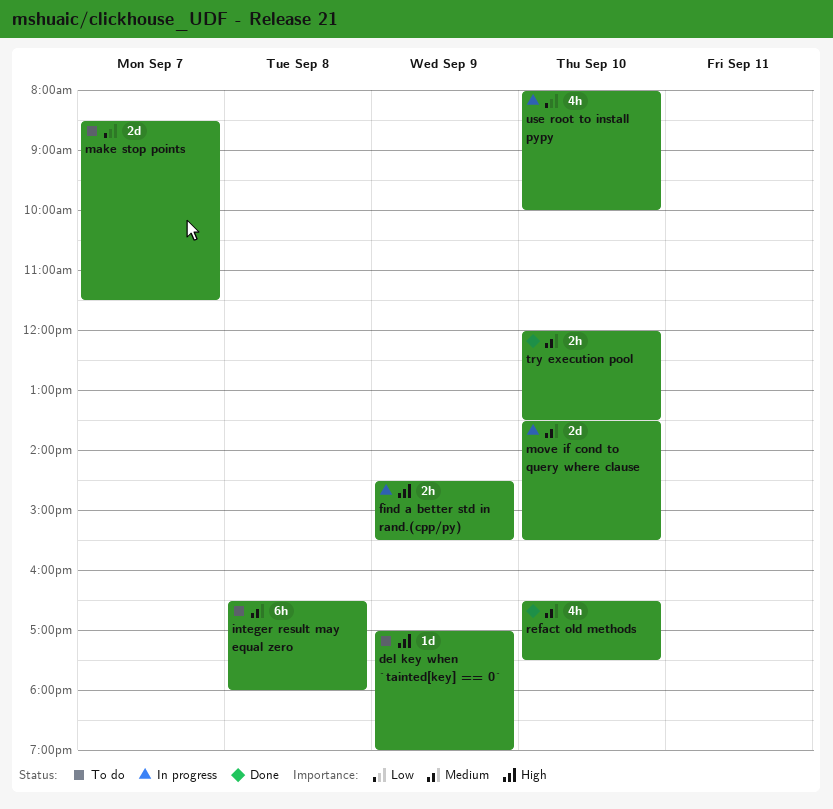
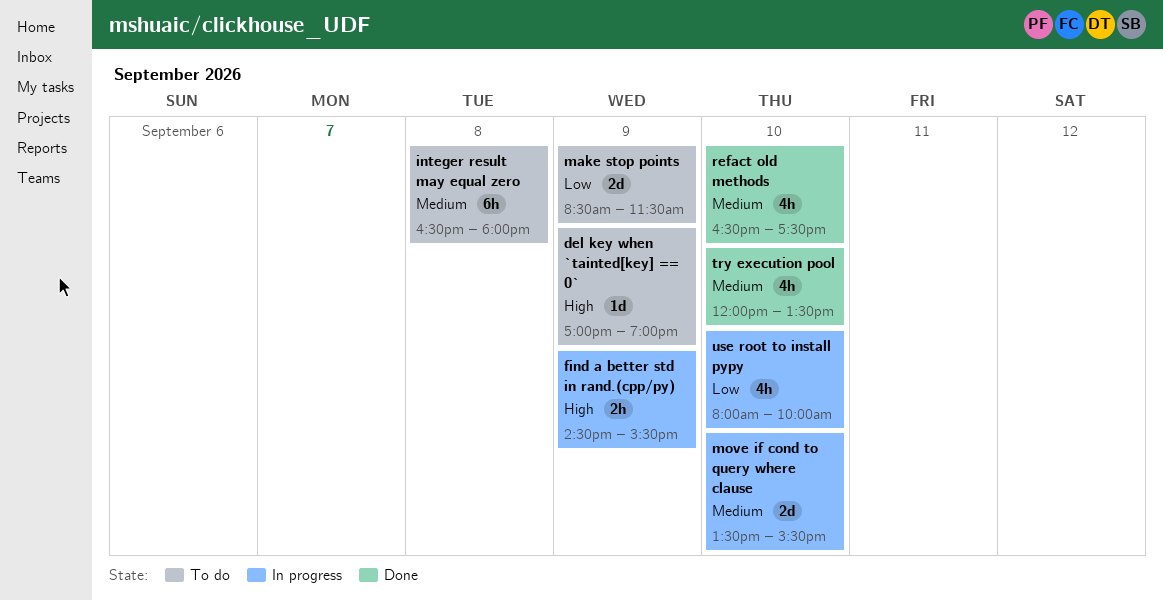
make stop points, day: Sep 7 -> Sep 9
try execution pool, estimate: 2h -> 4h

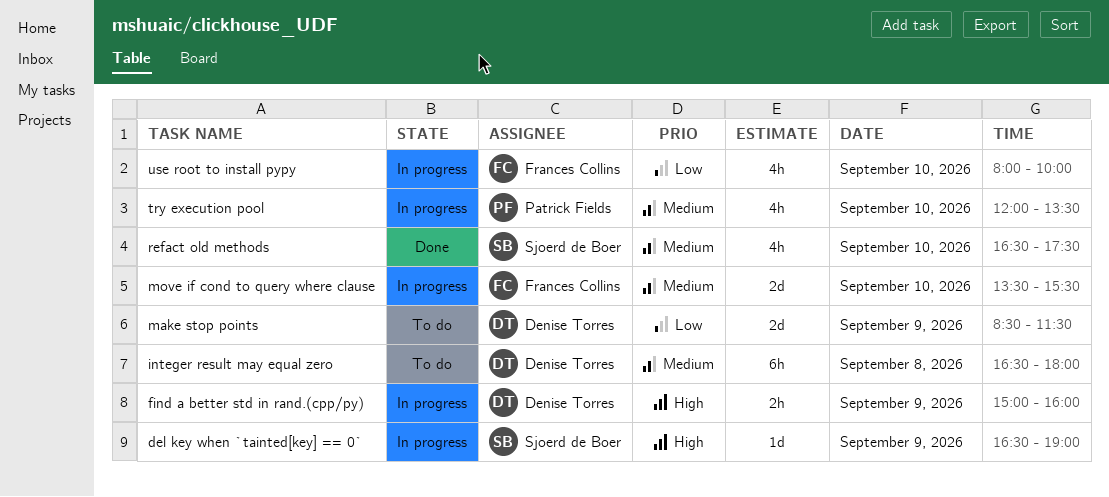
del key when `tainted[key] == 0`, status: To do -> In progress
del key when `tainted[key] == 0`, begins: 17:00 -> 16:30
find a better std in rand.(cpp/py), begins: 14:30 -> 15:00
find a better std in rand.(cpp/py), ends: 15:30 -> 16:00
try execution pool, status: Done -> In progress

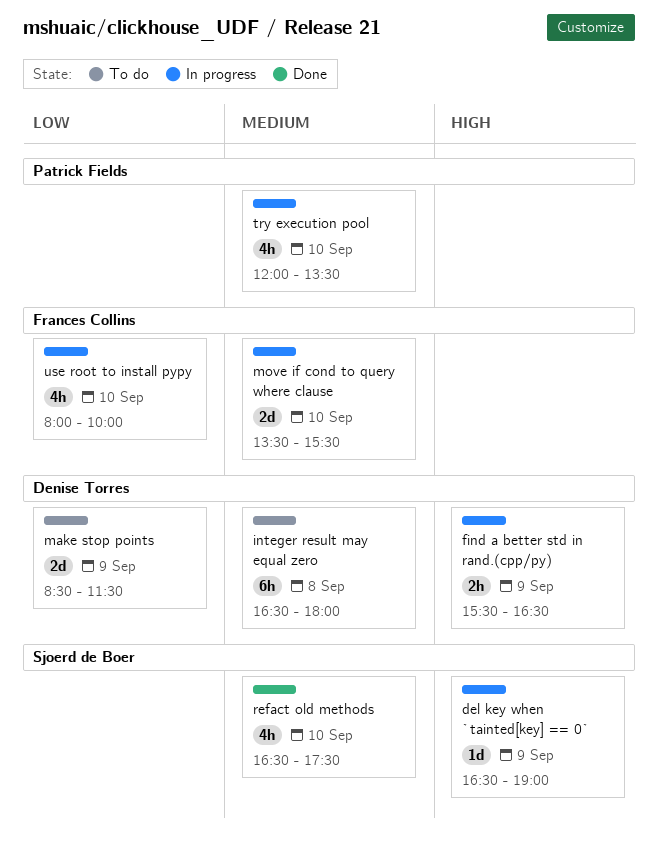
find a better std in rand.(cpp/py), begins: 15:00 -> 15:30
find a better std in rand.(cpp/py), ends: 16:00 -> 16:30

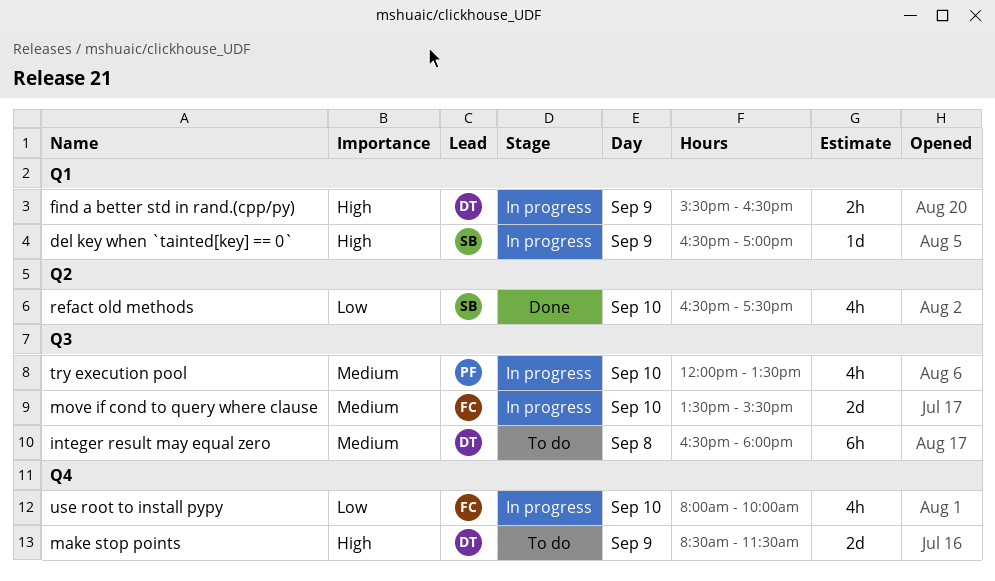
del key when `tainted[key] == 0`, ends: 19:00 -> 17:00
make stop points, priority: Low -> High
refact old methods, priority: Medium -> Low

